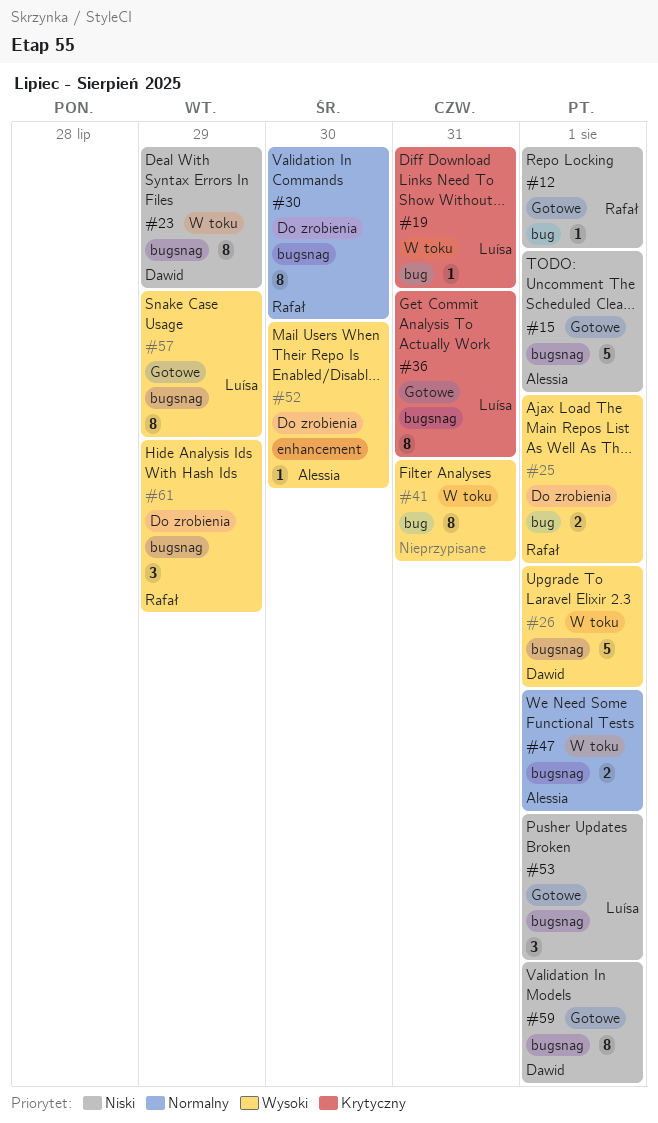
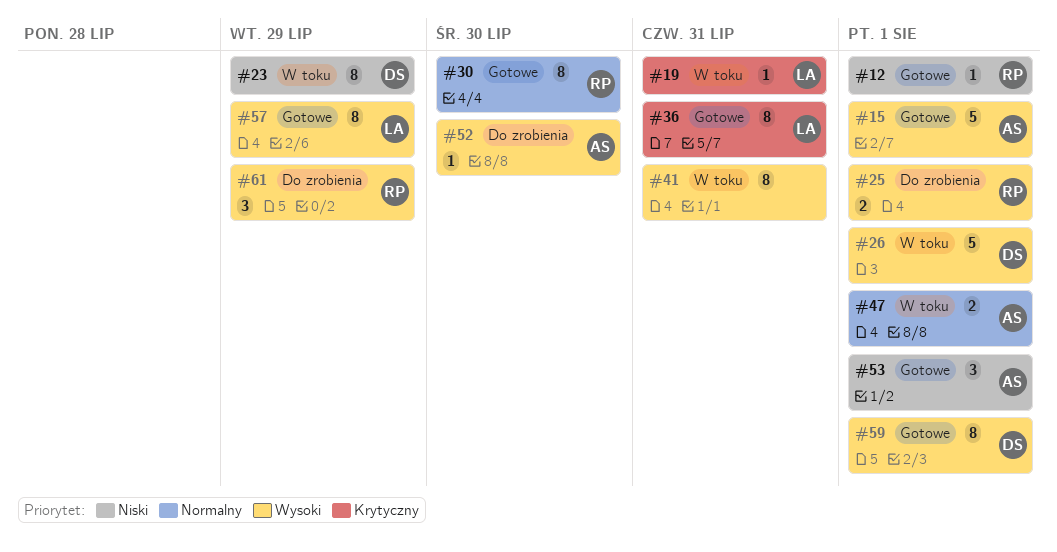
#15, priority: Niski -> Wysoki
#30, status: Do zrobienia -> Gotowe
#53, owner: Luísa -> Alessia
#59, priority: Niski -> Wysoki

